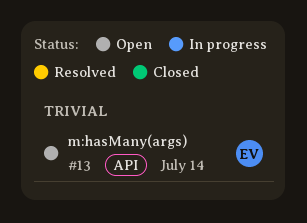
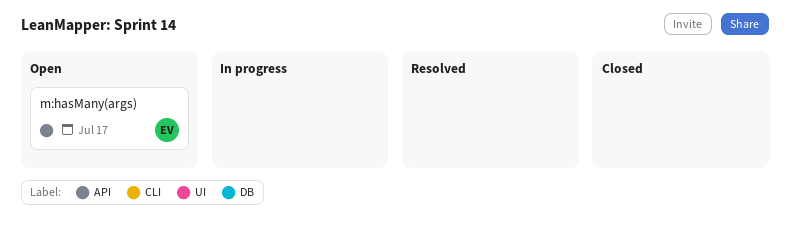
m:hasMany(args), due: Jul 14 -> Jul 17

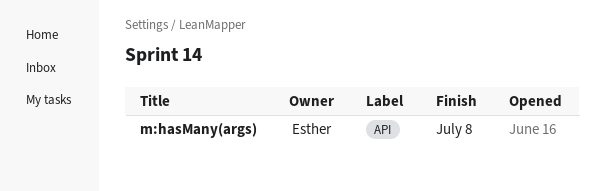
m:hasMany(args), due: Jul 17 -> Jul 8

